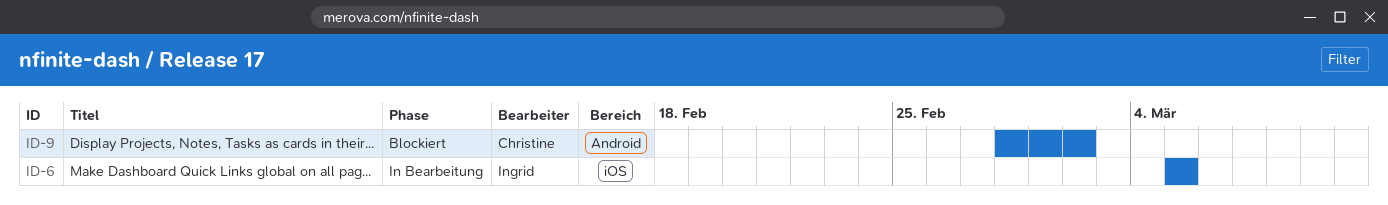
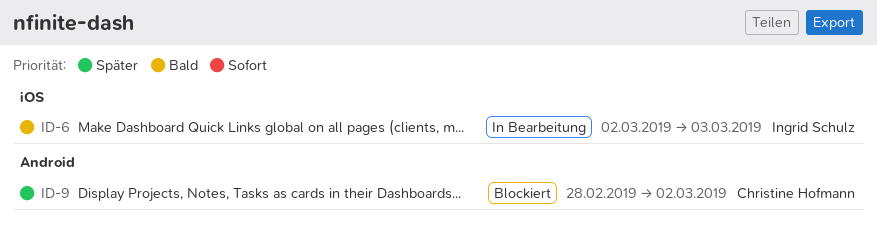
ID-6, start: Mar 5 -> Mar 2
ID-6, due: Mar 5 -> Mar 3

